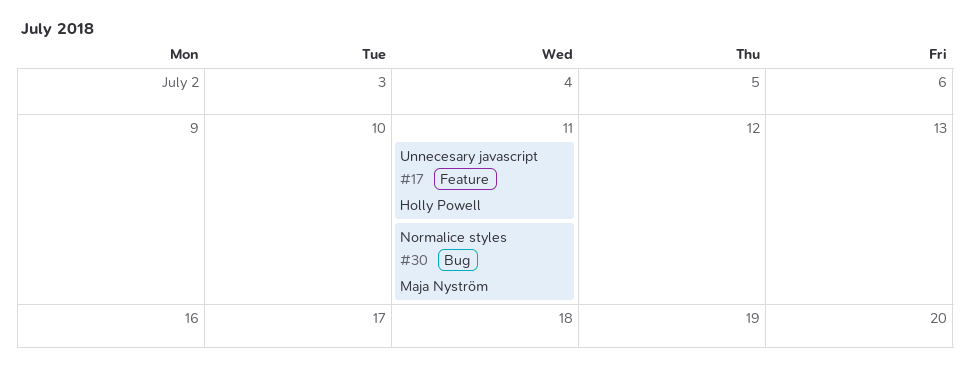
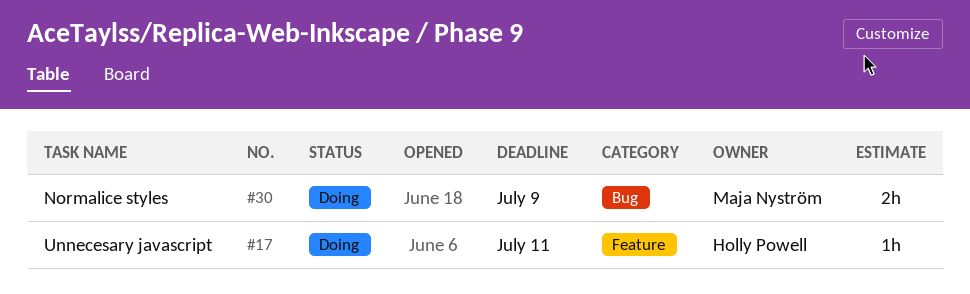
#30, due: Jul 11 -> Jul 9

